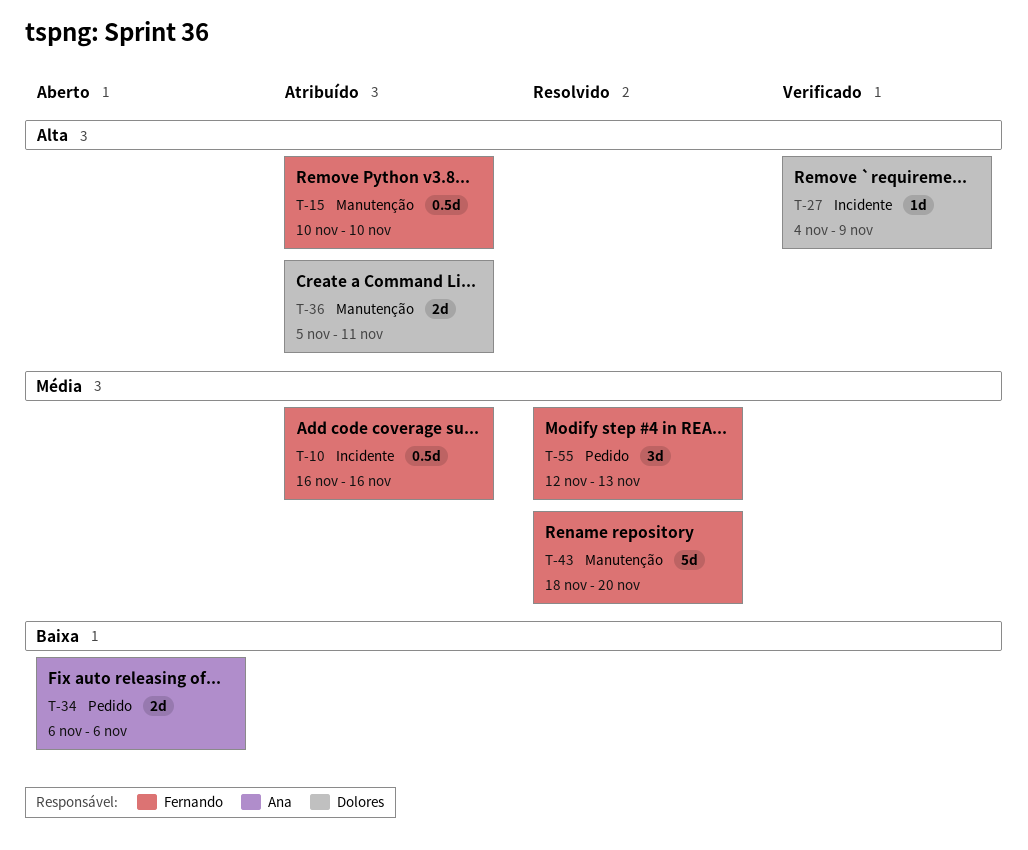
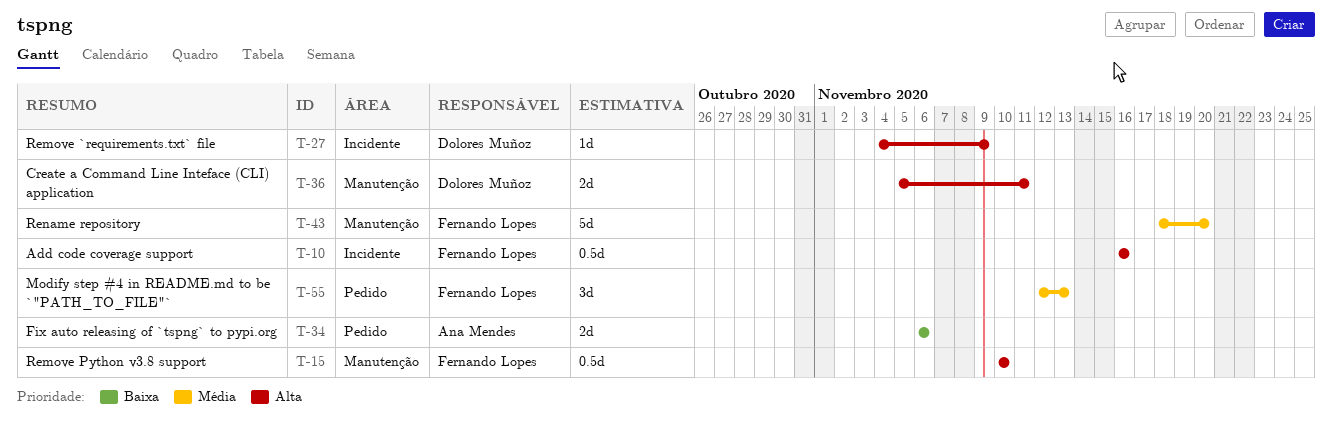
T-10, priority: Média -> Alta

